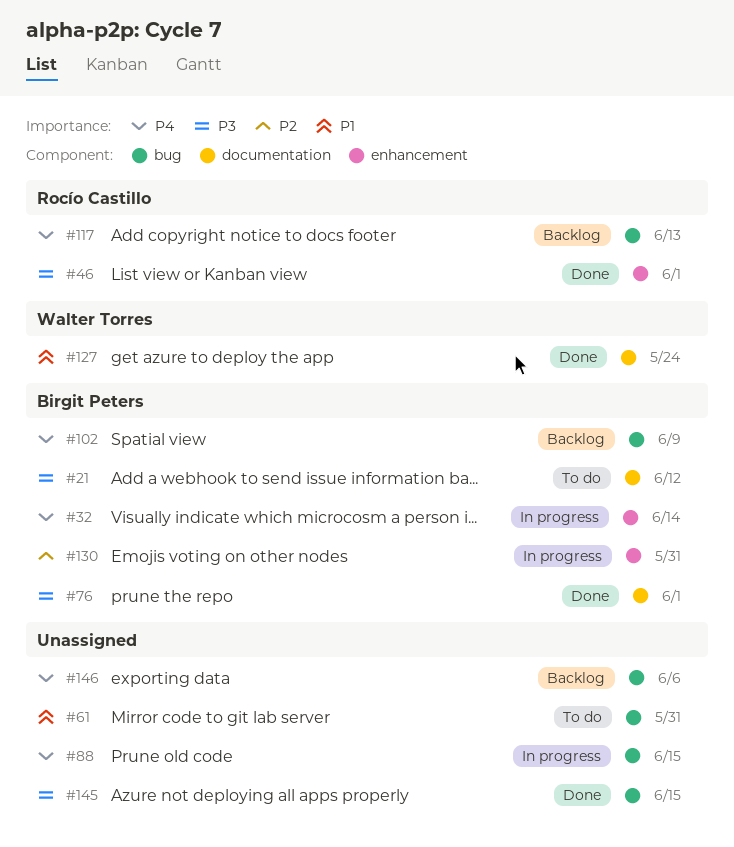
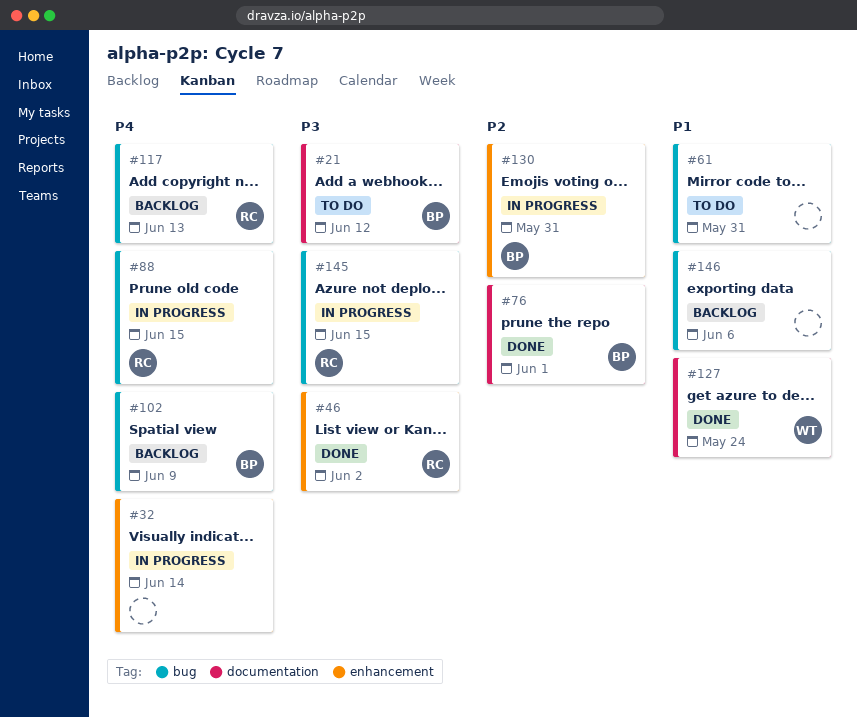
#32, owner: Birgit Peters -> none
#46, due: Jun 1 -> Jun 2
#76, priority: P3 -> P2
#88, owner: none -> Rocío Castillo
#145, status: Done -> In progress
#145, owner: none -> Rocío Castillo
#146, priority: P4 -> P1

